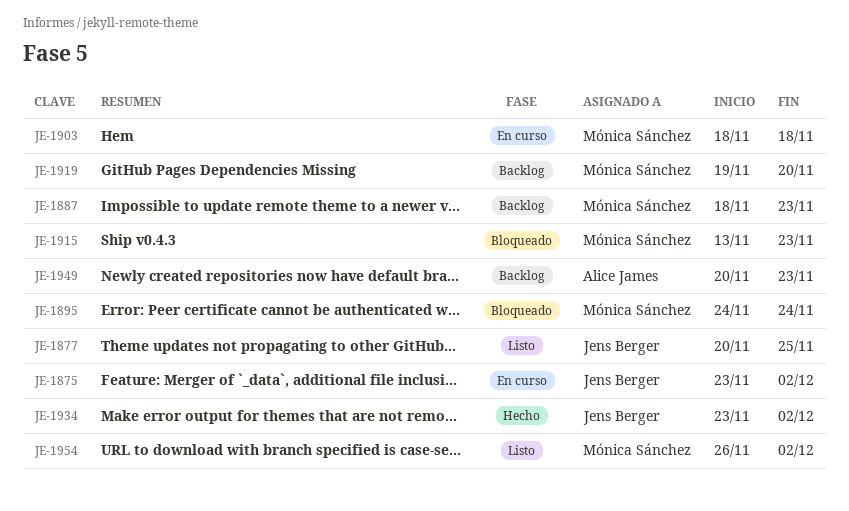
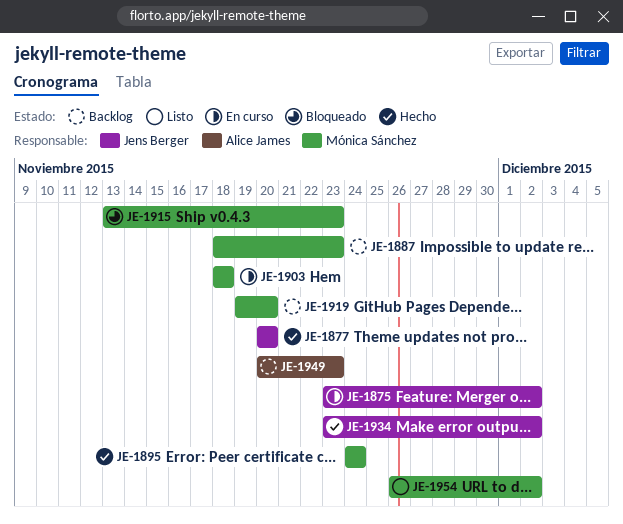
JE-1877, status: Listo -> Hecho
JE-1877, due: Nov 25 -> Nov 20
JE-1895, status: Bloqueado -> Hecho

